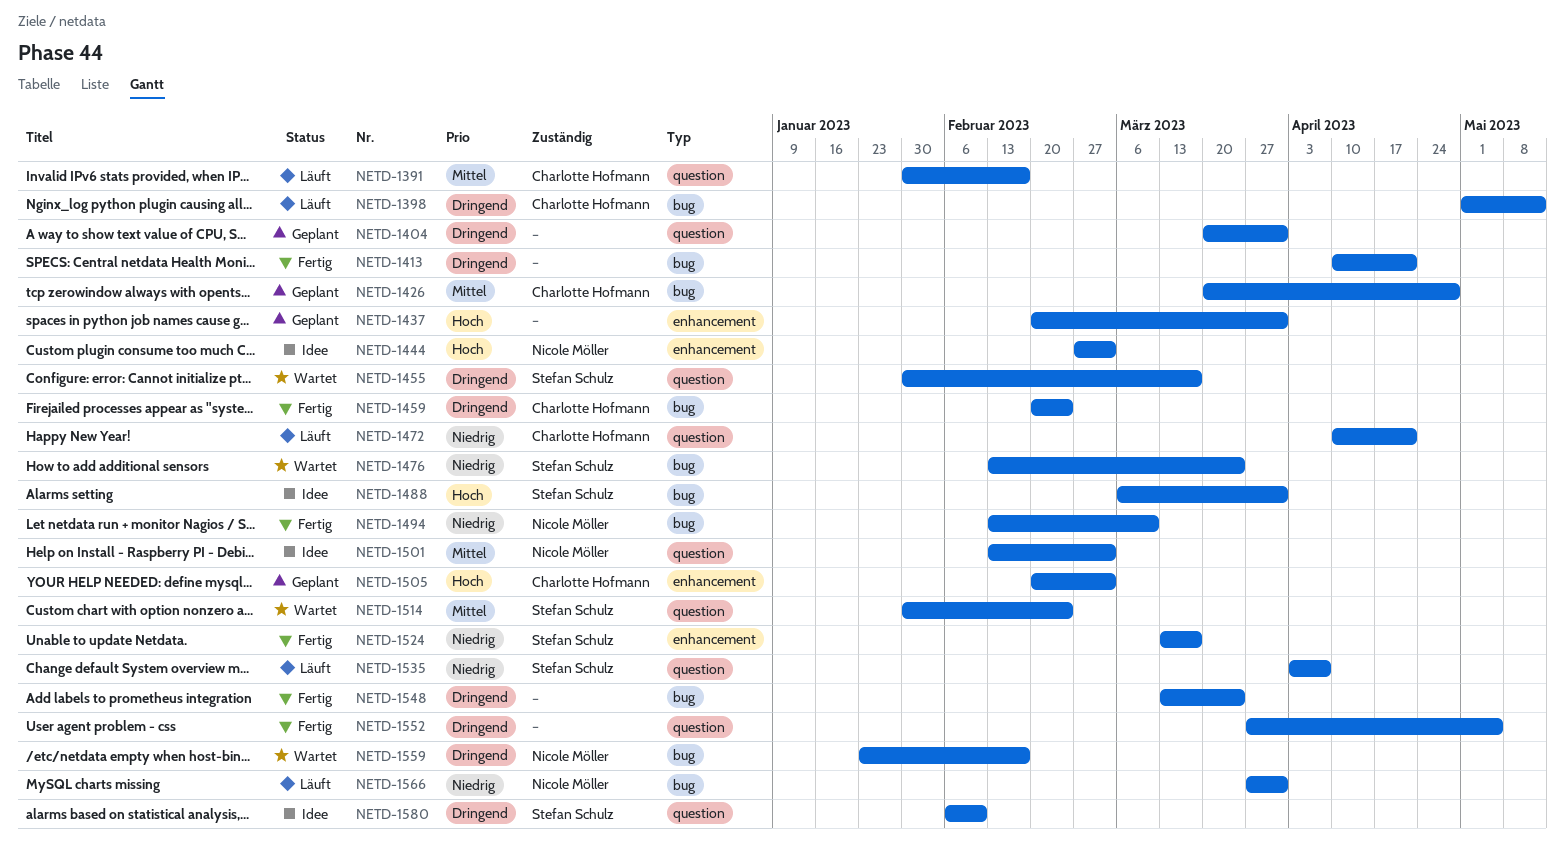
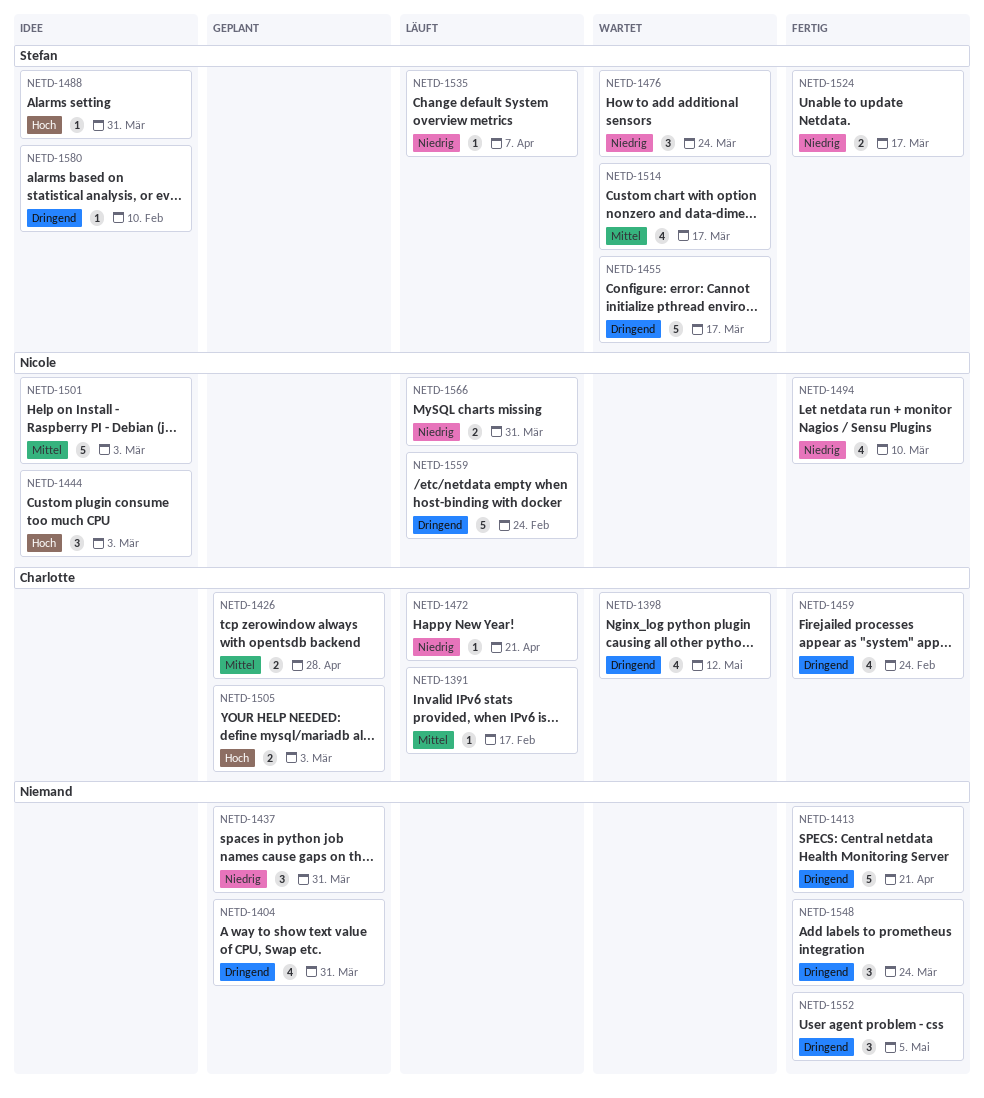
NETD-1398, status: Läuft -> Wartet
NETD-1437, priority: Hoch -> Niedrig
NETD-1514, due: Feb 24 -> Mar 17
NETD-1559, status: Wartet -> Läuft
NETD-1559, due: Feb 17 -> Feb 24

